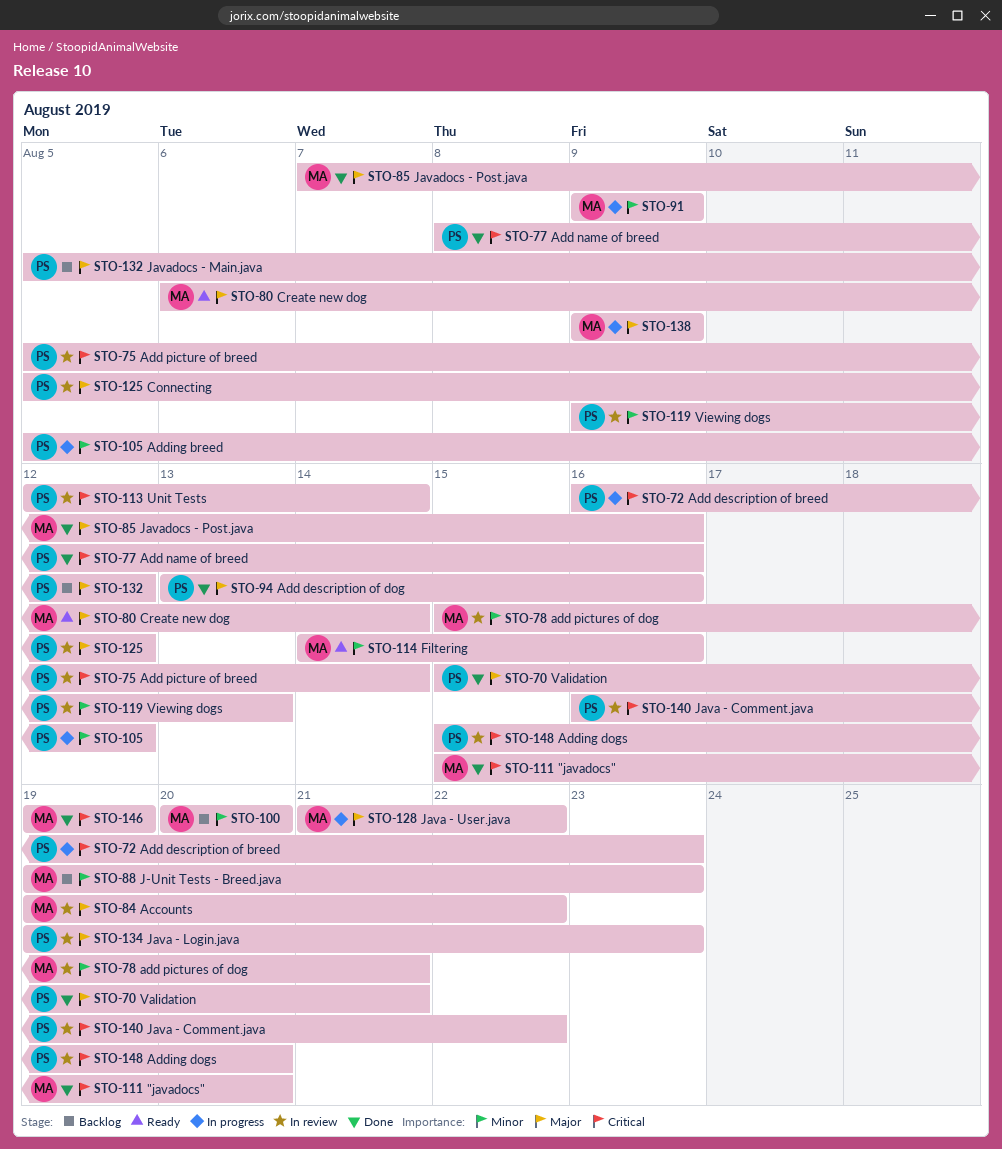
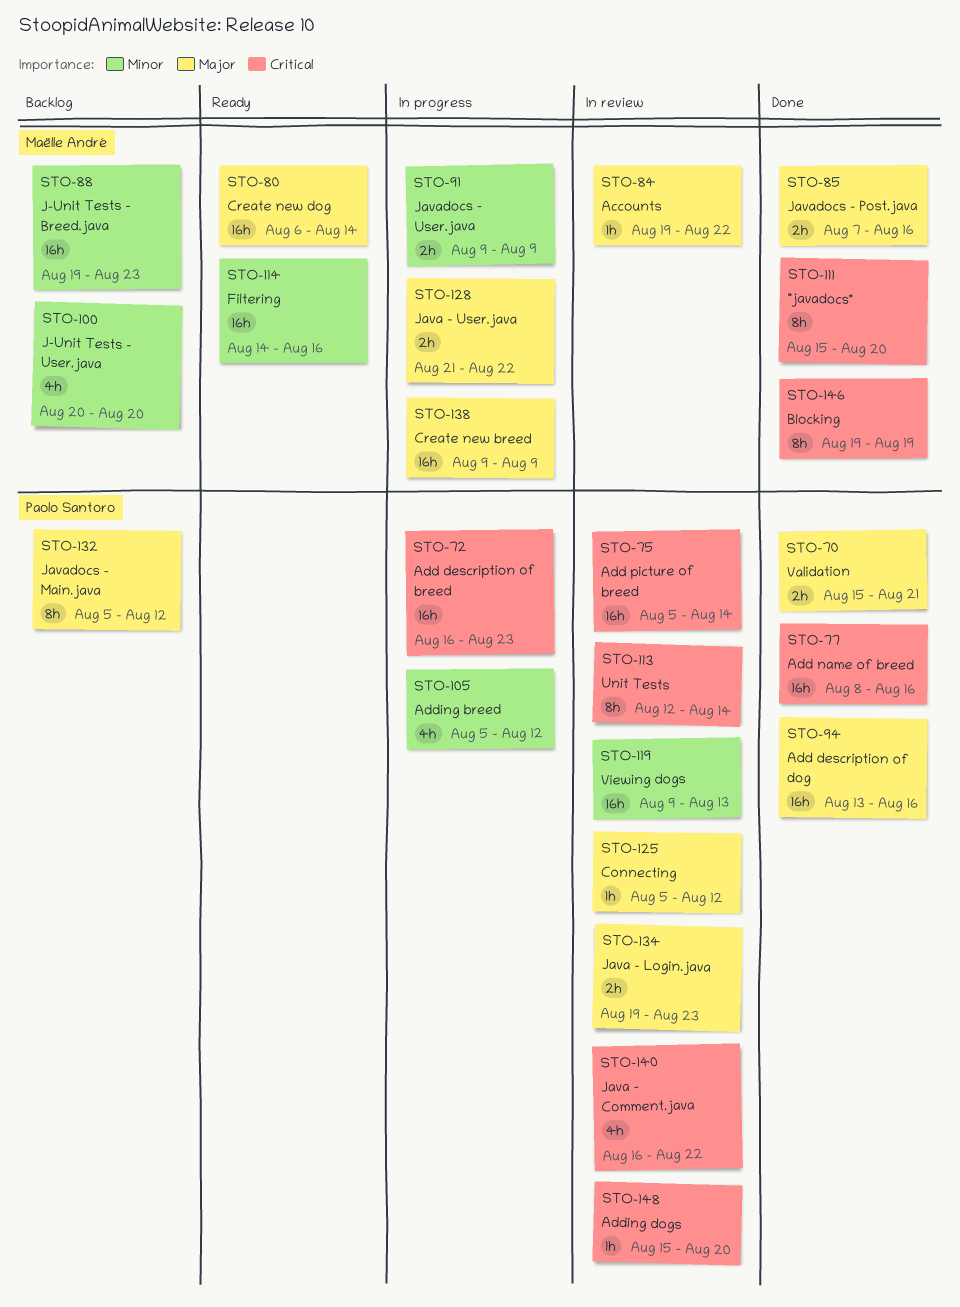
STO-78: present -> none

